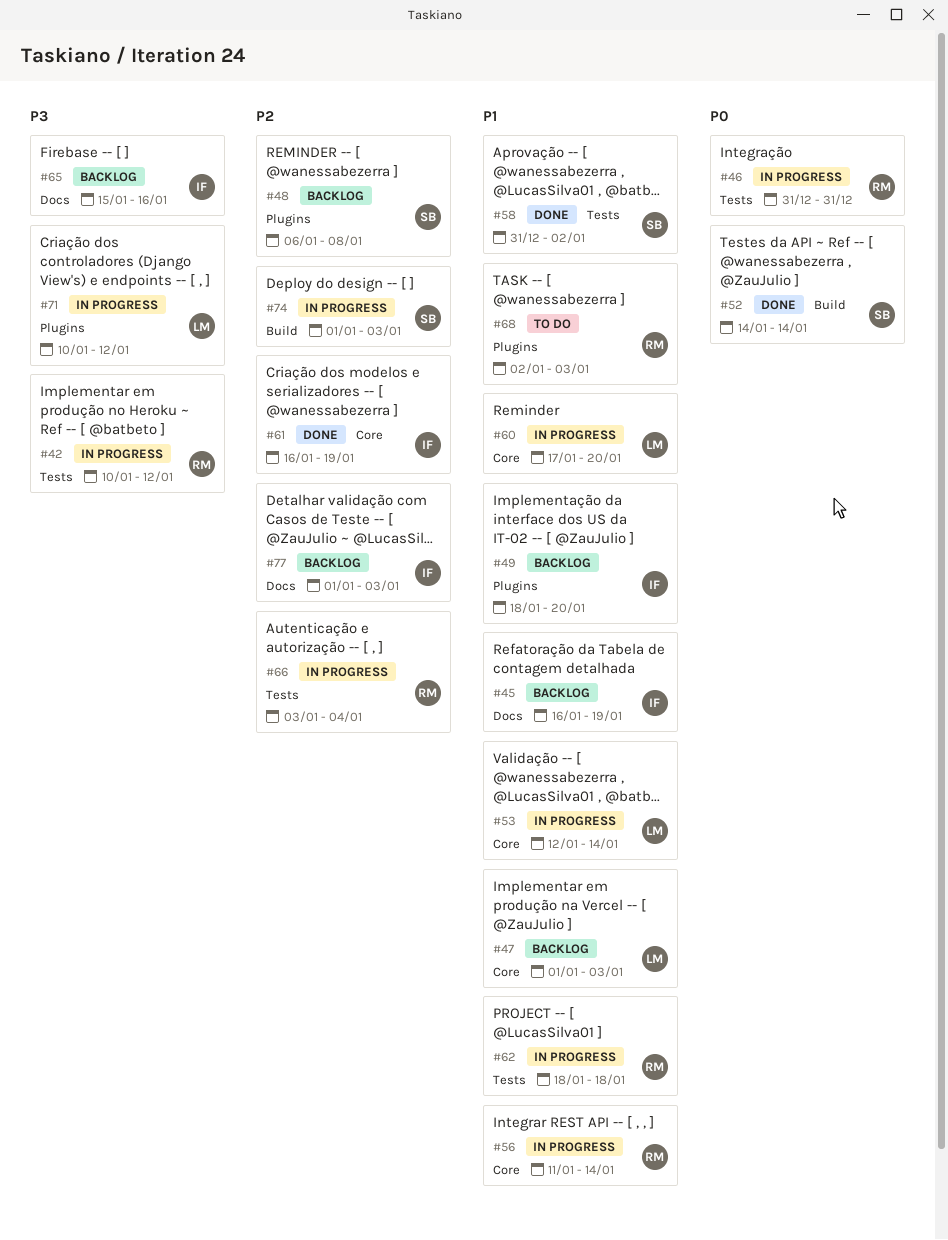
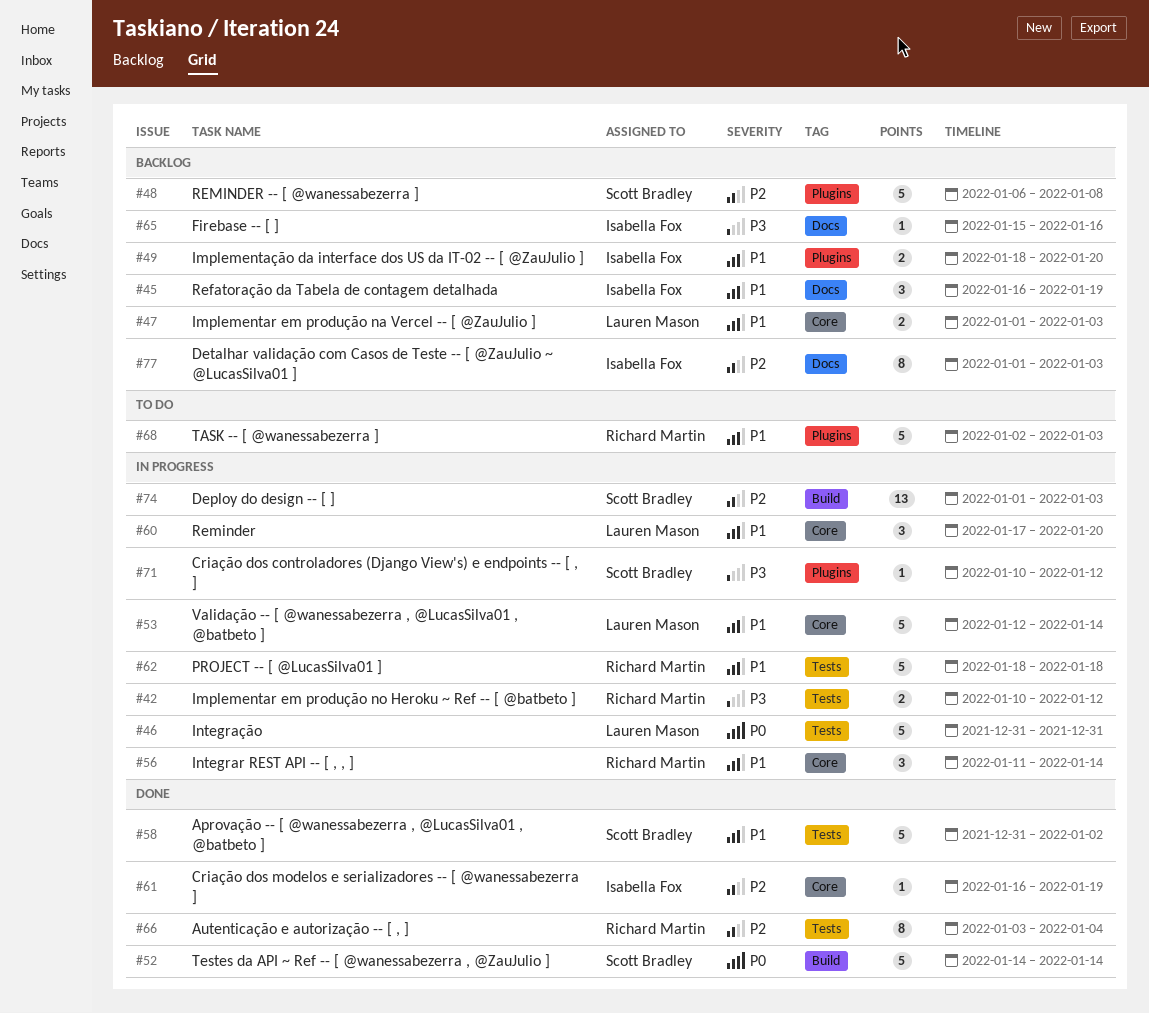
#46, owner: Richard Martin -> Lauren Mason
#66, status: In progress -> Done
#71, owner: Lauren Mason -> Scott Bradley

